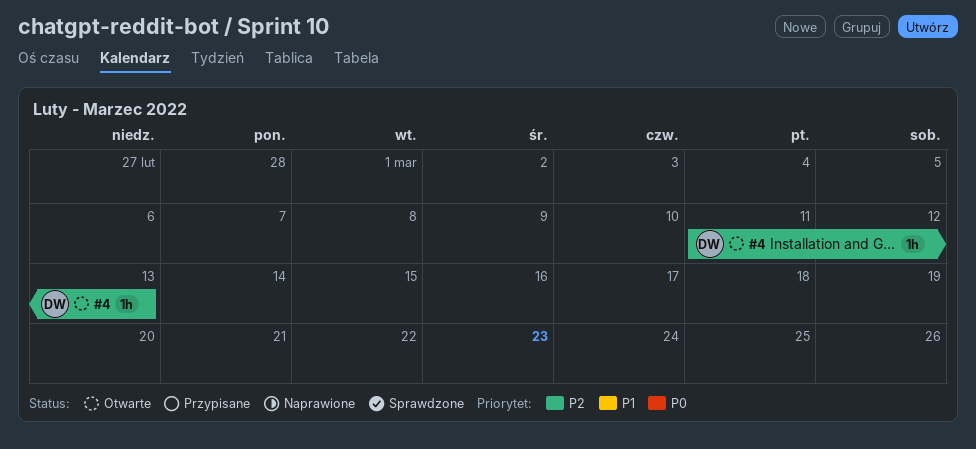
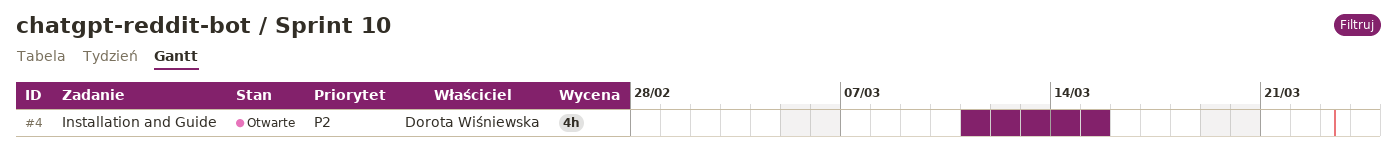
#4, estimate: 1h -> 4h
#4, due: Mar 13 -> Mar 15

